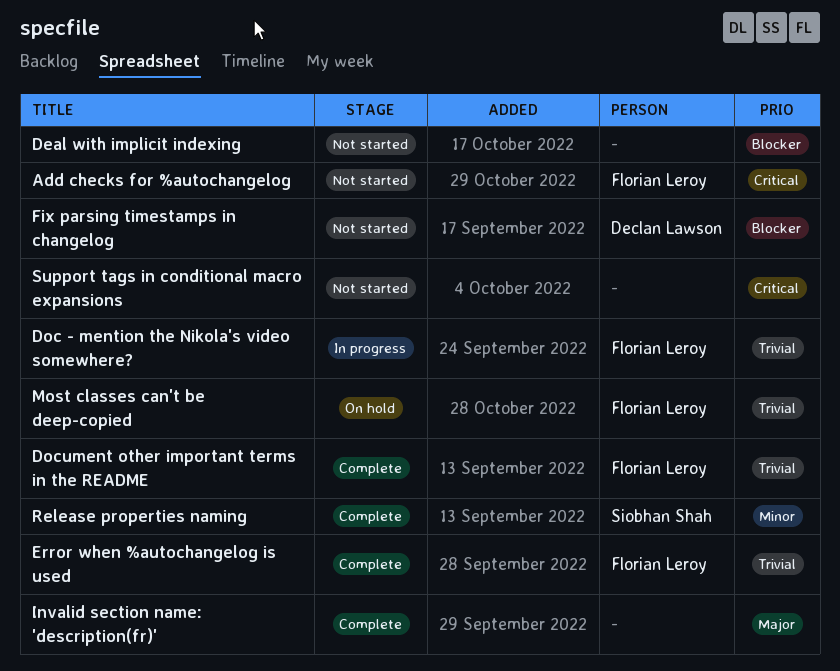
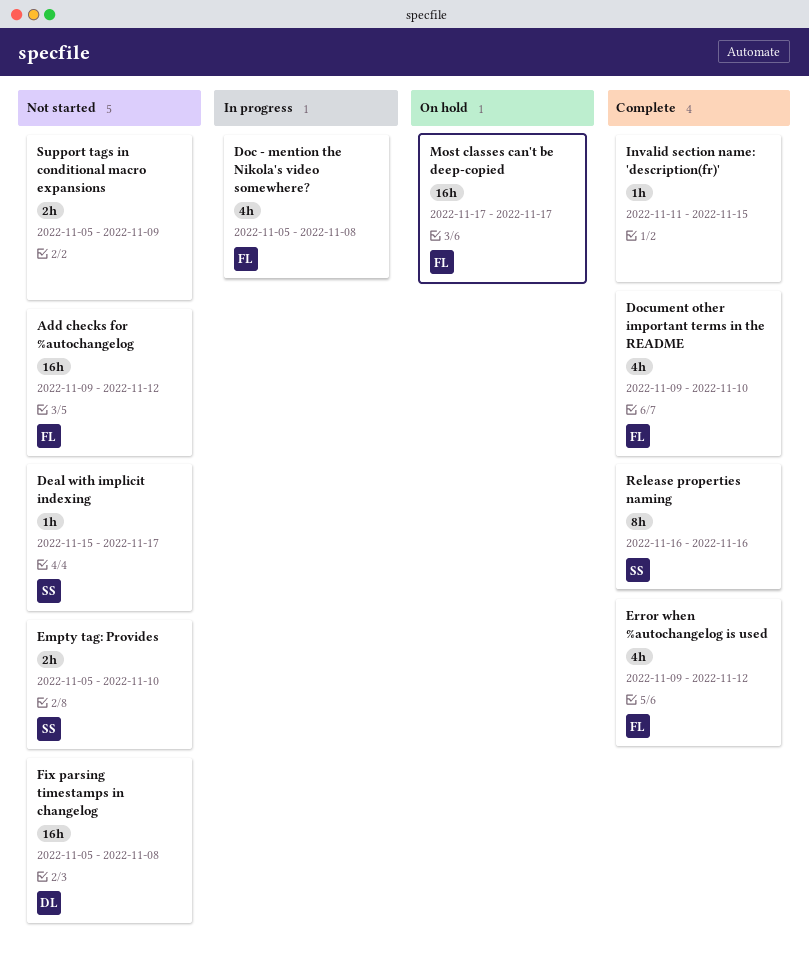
Deal with implicit indexing, owner: none -> Siobhan Shah
Empty tag: Provides: none -> present

